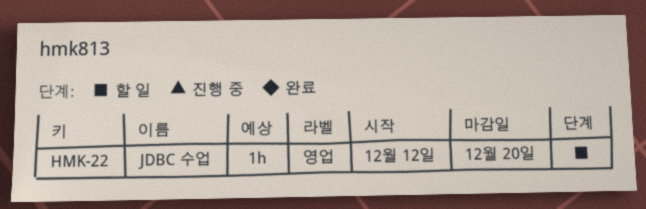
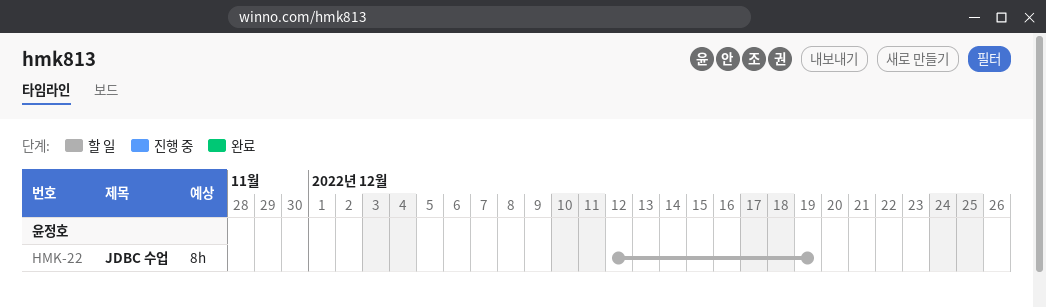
HMK-22, estimate: 1h -> 8h
HMK-22, due: Dec 20 -> Dec 19

